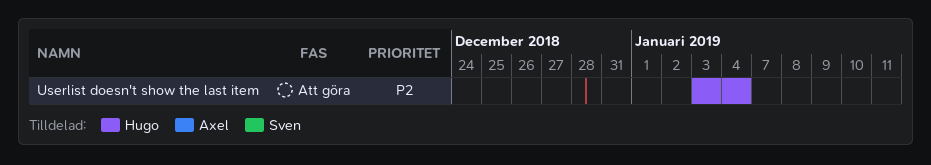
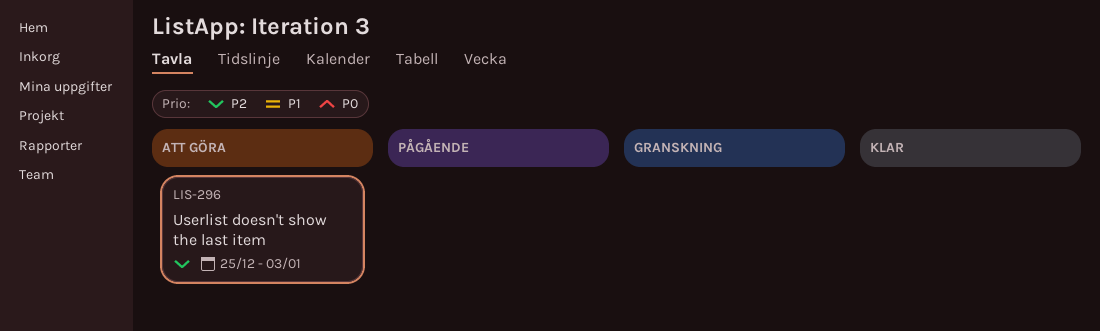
Userlist doesn't show the last item, start: Jan 3 -> Dec 25
Userlist doesn't show the last item, due: Jan 4 -> Jan 3

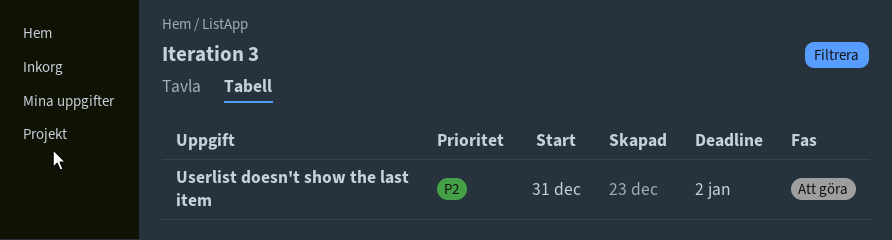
Userlist doesn't show the last item, start: Dec 25 -> Dec 31
Userlist doesn't show the last item, due: Jan 3 -> Jan 2

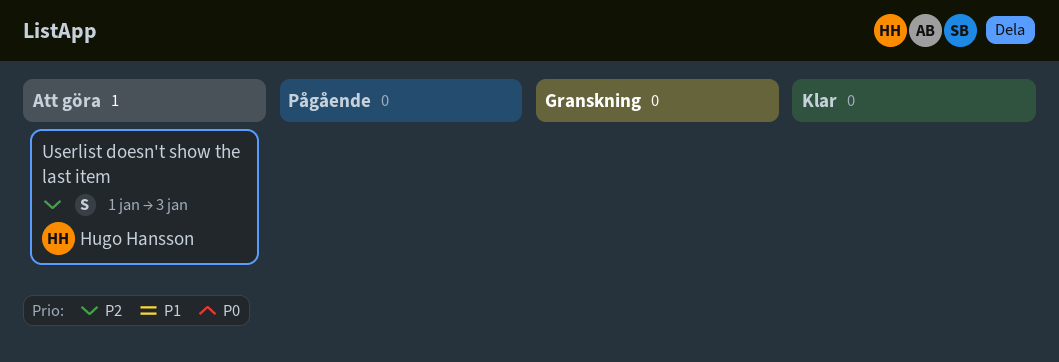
Userlist doesn't show the last item, start: Dec 31 -> Jan 1
Userlist doesn't show the last item, due: Jan 2 -> Jan 3

